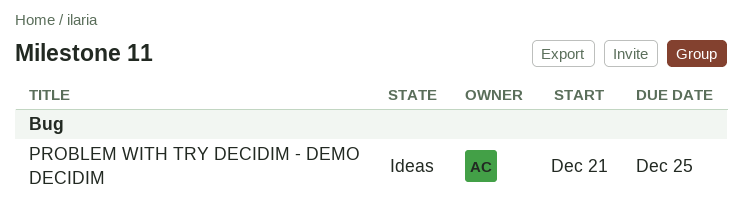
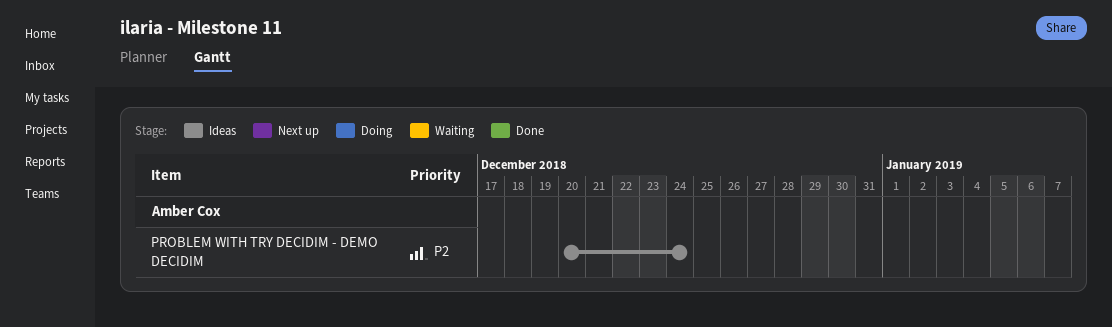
PROBLEM WITH TRY DECIDIM - DEMO DECIDIM, start: Dec 21 -> Dec 20
PROBLEM WITH TRY DECIDIM - DEMO DECIDIM, due: Dec 25 -> Dec 24

